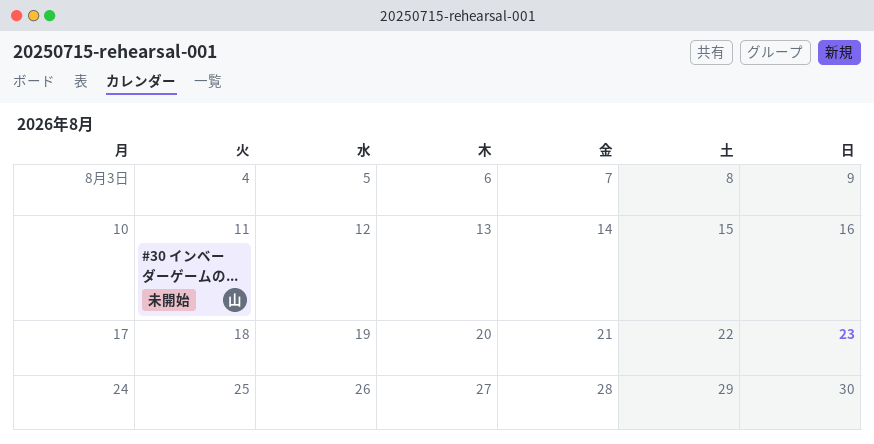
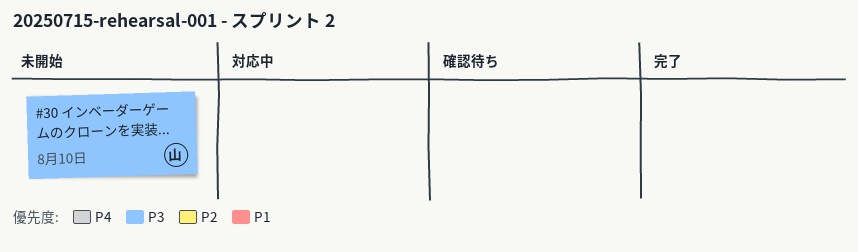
#30, due: Aug 11 -> Aug 10

